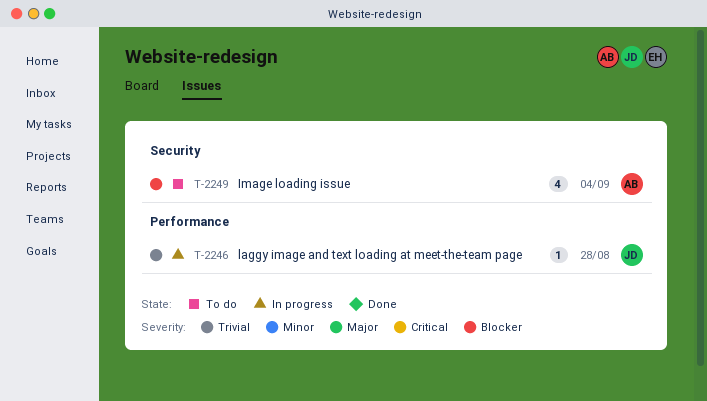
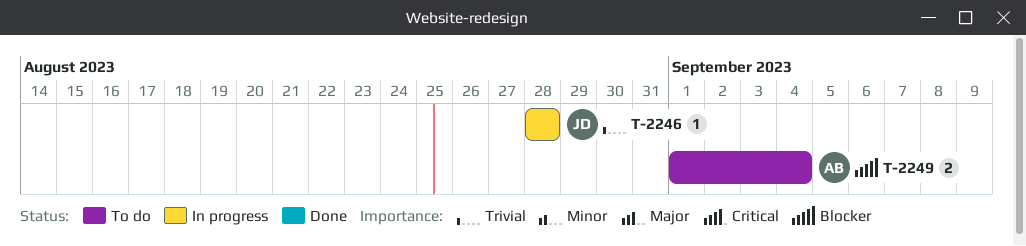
T-2249, estimate: 4 -> 2

